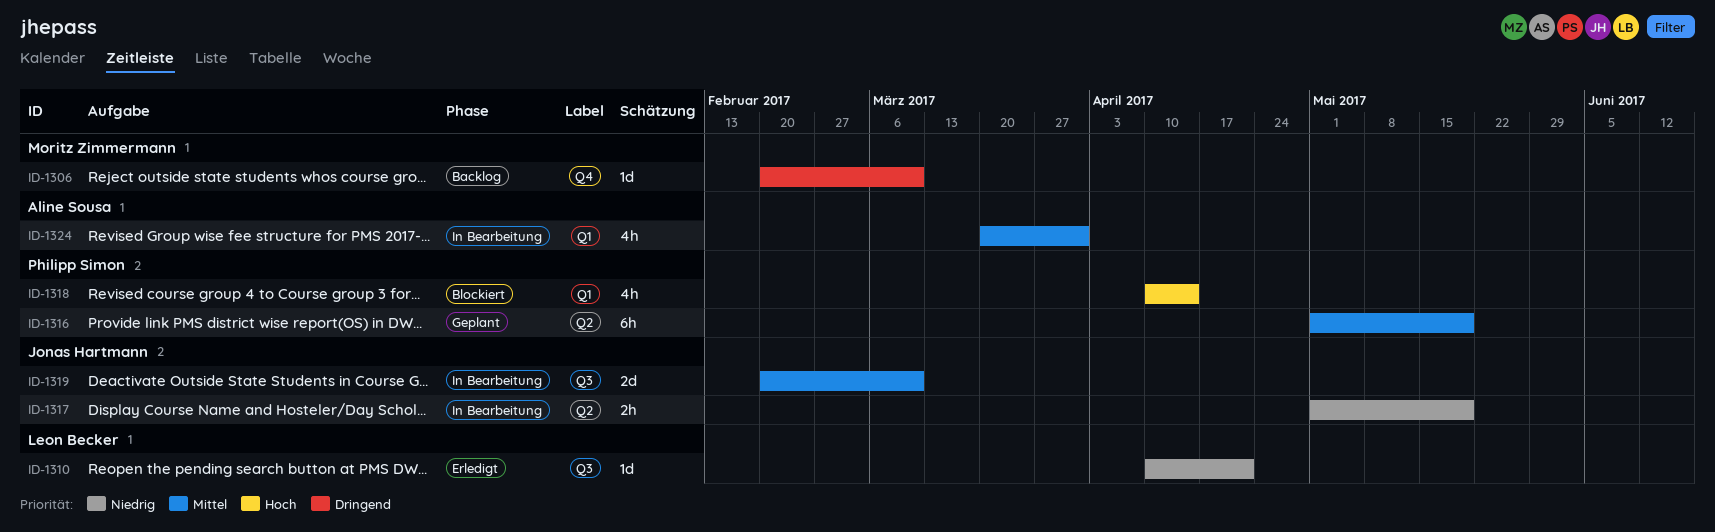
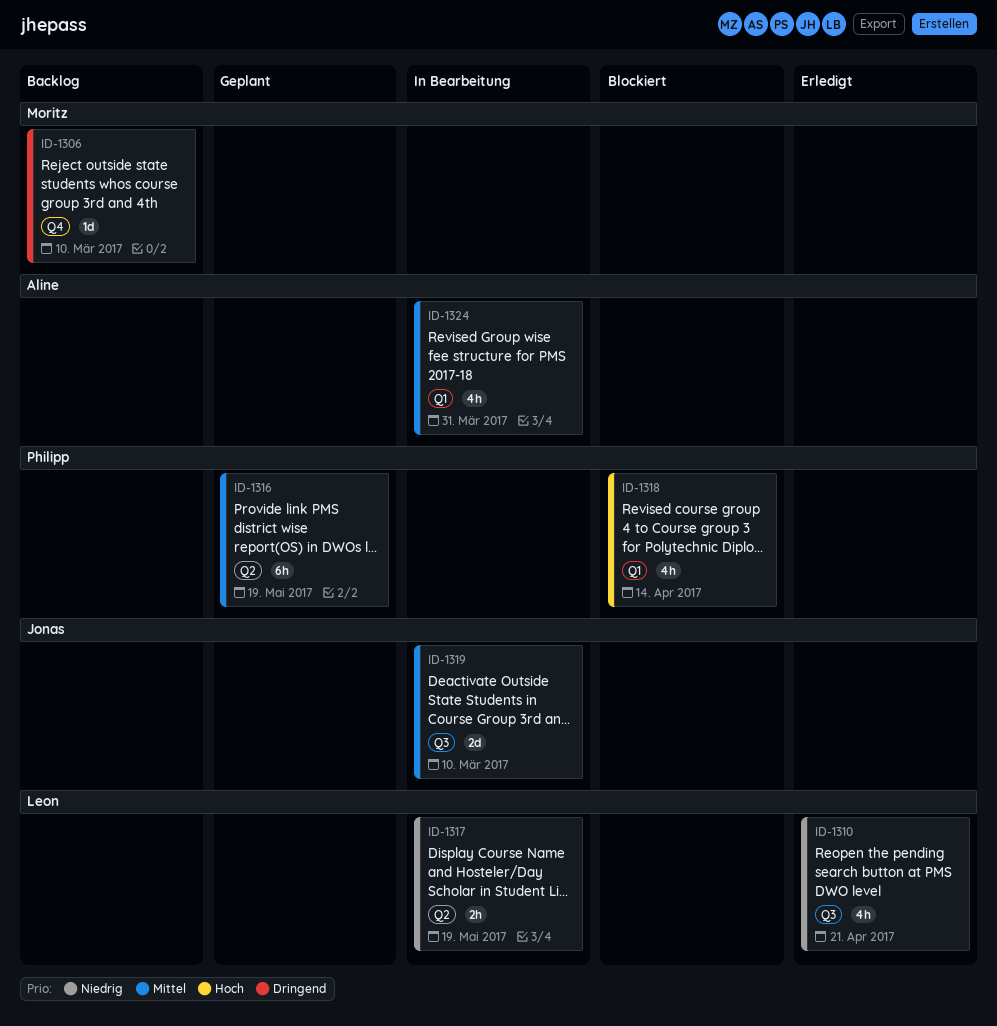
ID-1310, estimate: 1d -> 4h
ID-1317, owner: Jonas Hartmann -> Leon Becker

